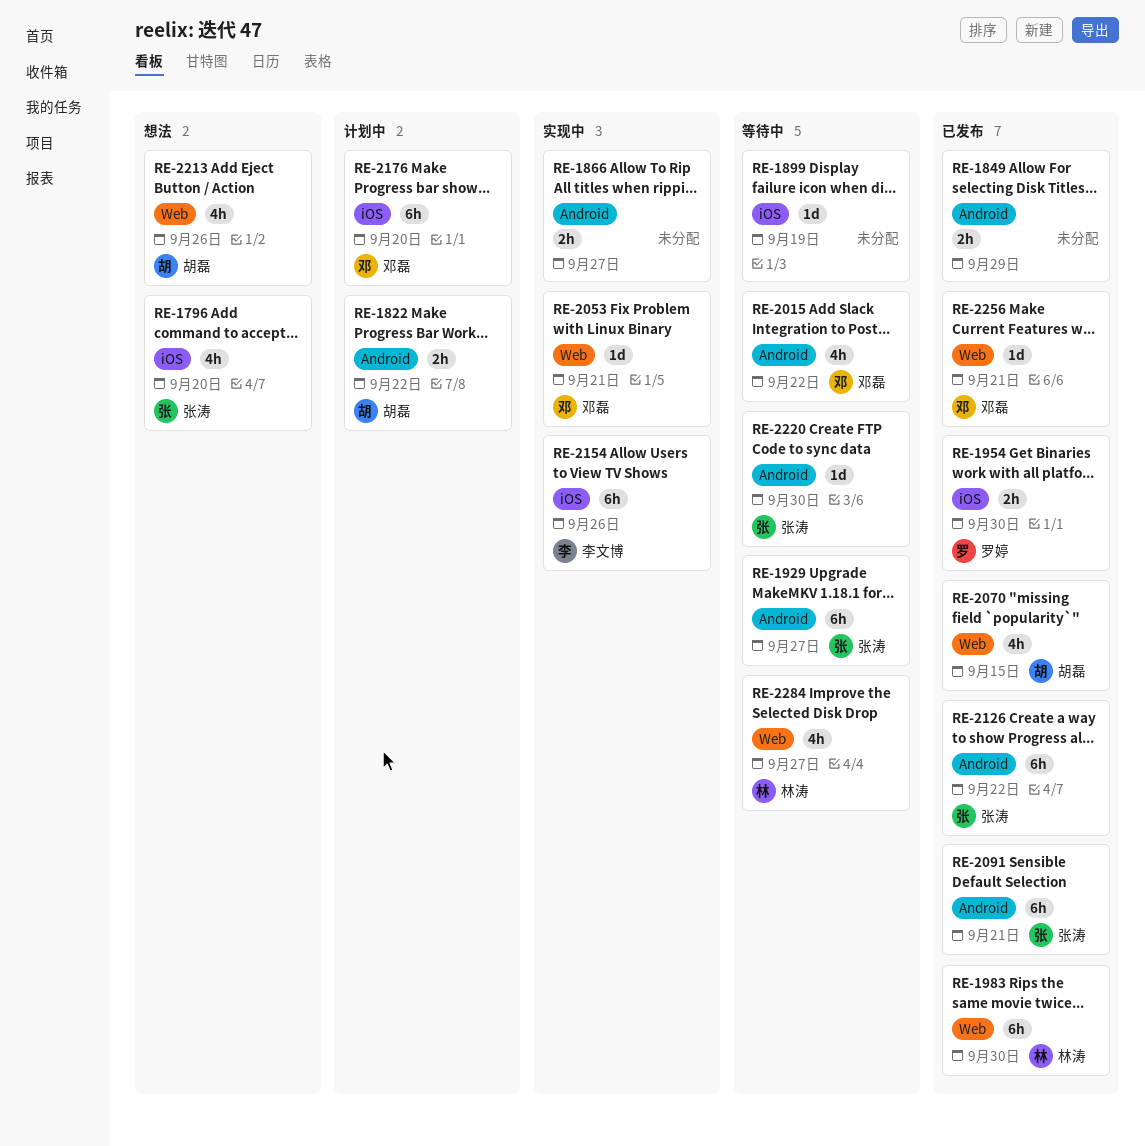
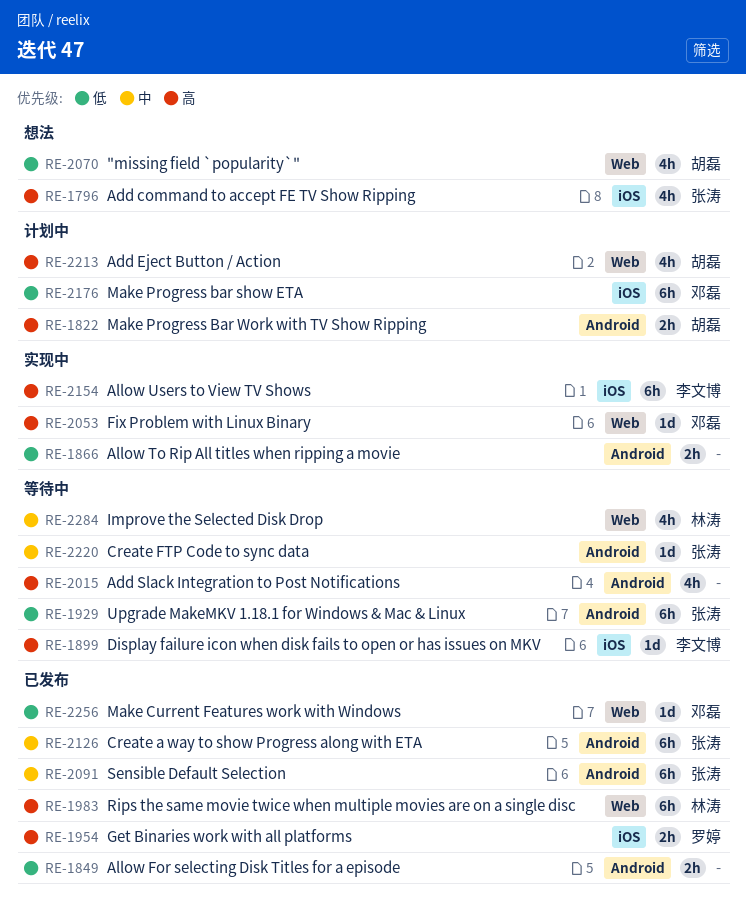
RE-1899, owner: none -> 李文博
RE-2015, owner: 邓磊 -> none
RE-2070, status: 已发布 -> 想法
RE-2213, status: 想法 -> 计划中

